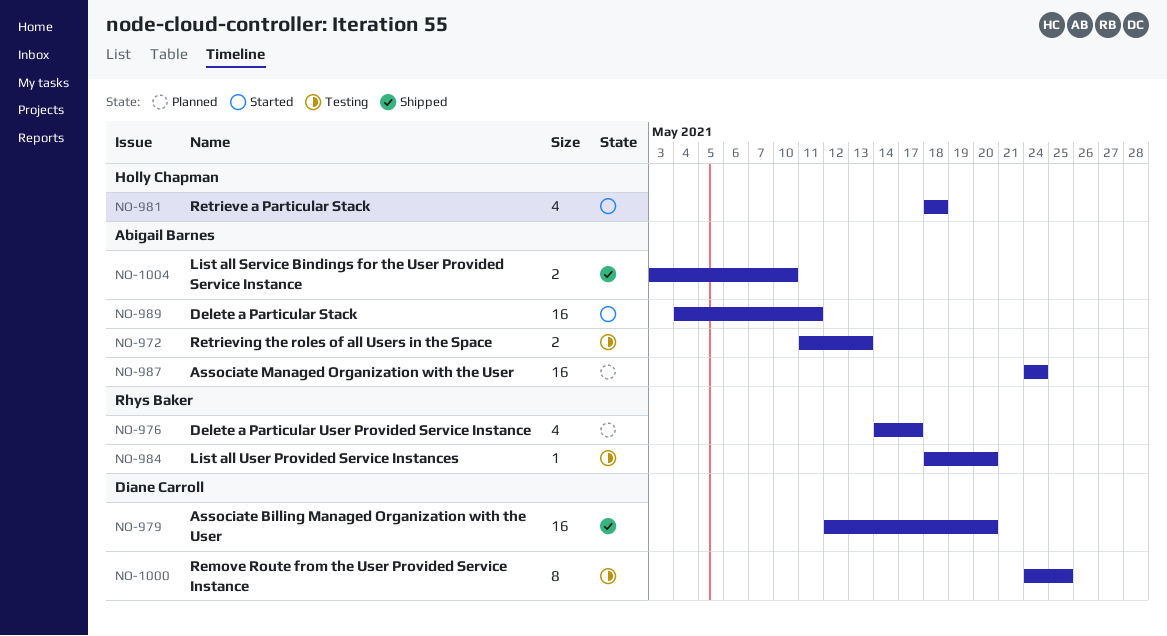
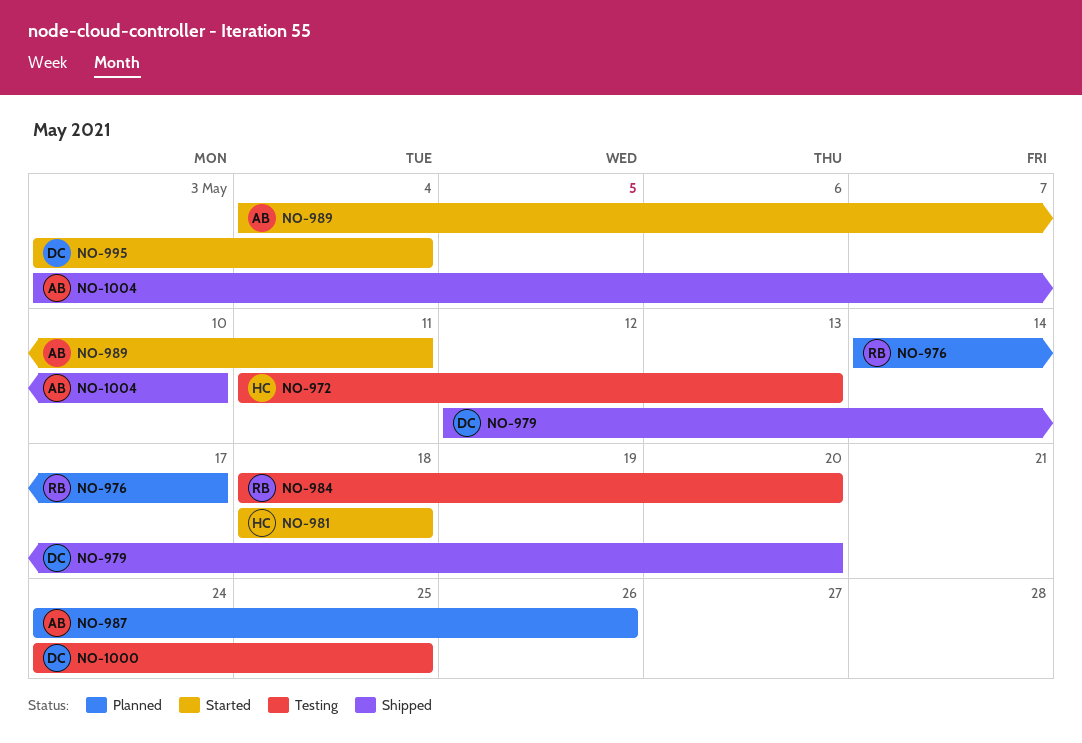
NO-972, owner: Abigail Barnes -> Holly Chapman
NO-987, due: May 24 -> May 26
NO-995: none -> present

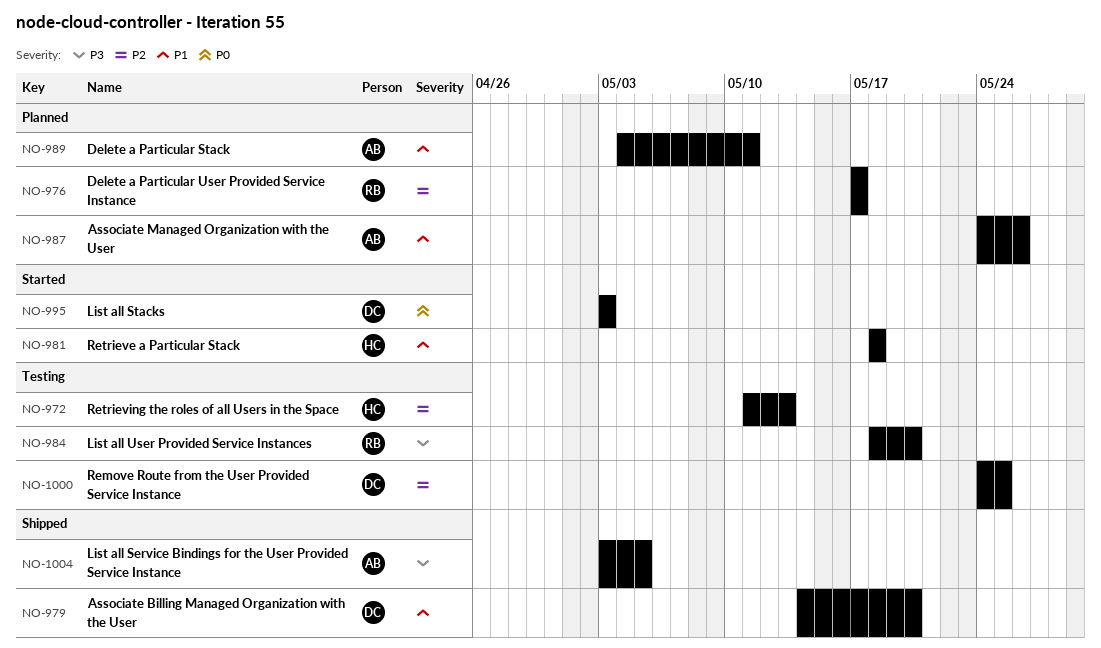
NO-976, start: May 14 -> May 17
NO-979, start: May 12 -> May 14
NO-989, status: Started -> Planned
NO-995, due: May 4 -> May 3
NO-1004, due: May 10 -> May 5

